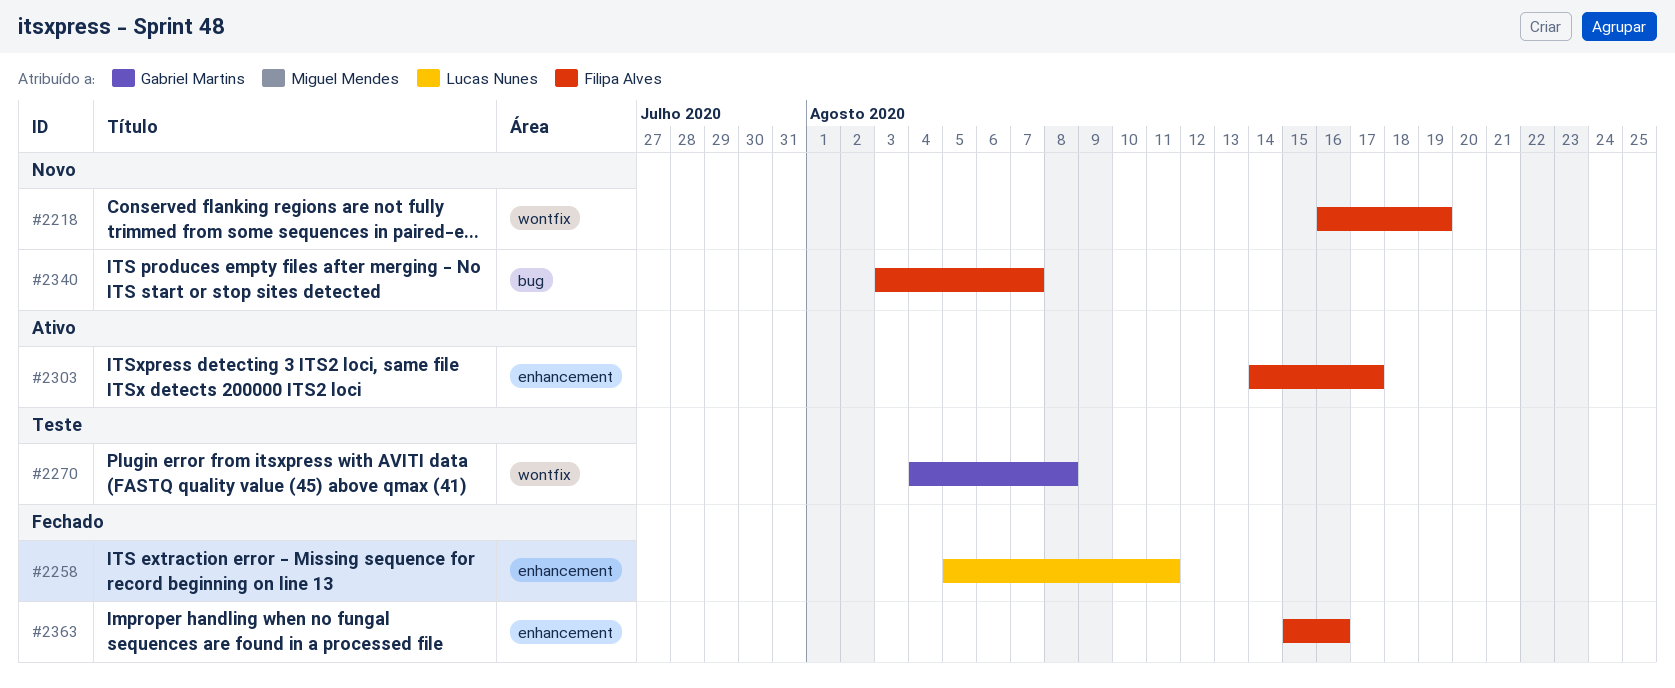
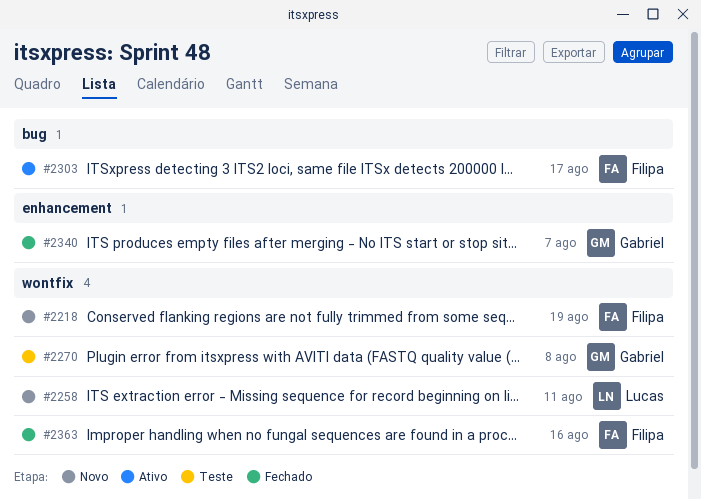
#2258, status: Fechado -> Novo
#2258, label: enhancement -> wontfix
#2303, label: enhancement -> bug
#2340, status: Novo -> Fechado
#2340, owner: Filipa Alves -> Gabriel Martins
#2340, label: bug -> enhancement
#2363, label: enhancement -> wontfix

